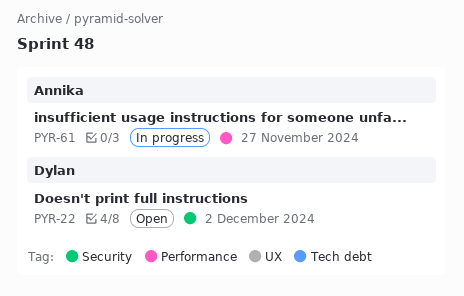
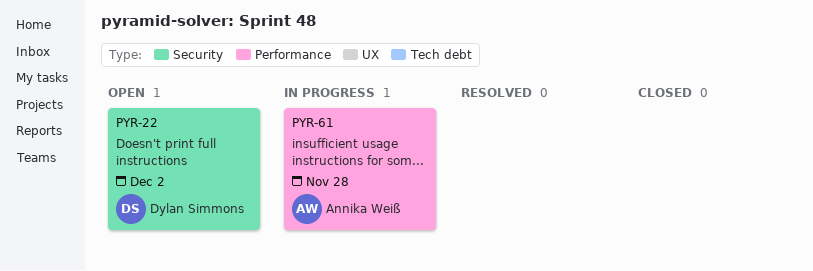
PYR-61, due: Nov 27 -> Nov 28

